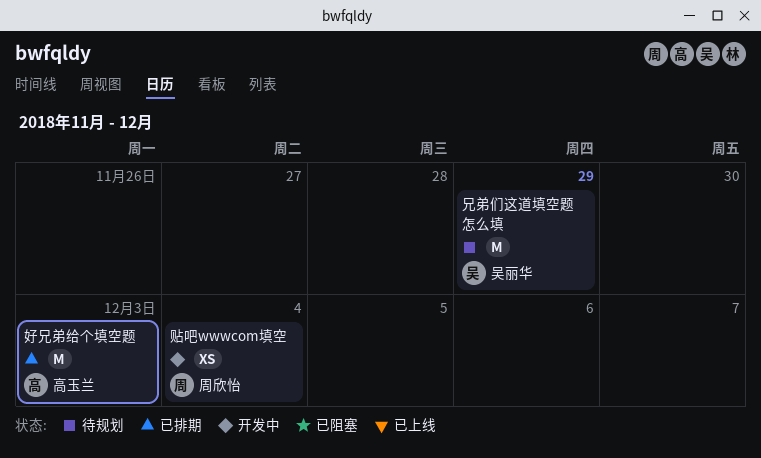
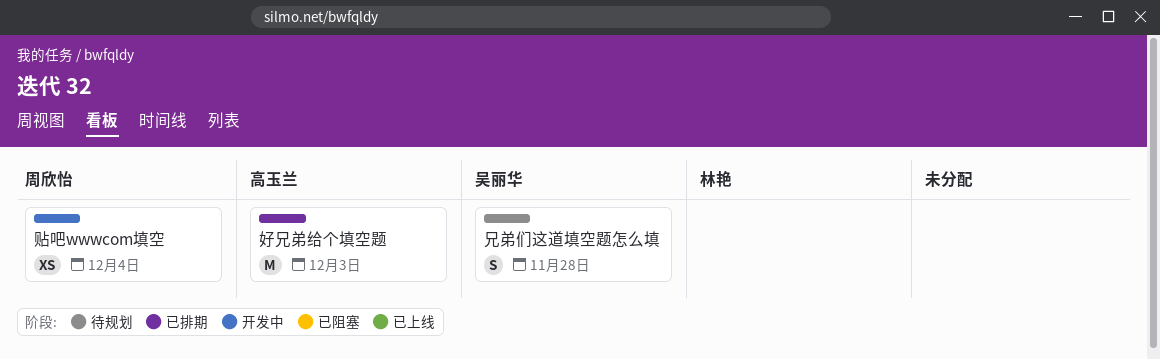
兄弟们这道填空题怎么填, estimate: M -> S
兄弟们这道填空题怎么填, due: Nov 29 -> Nov 28

